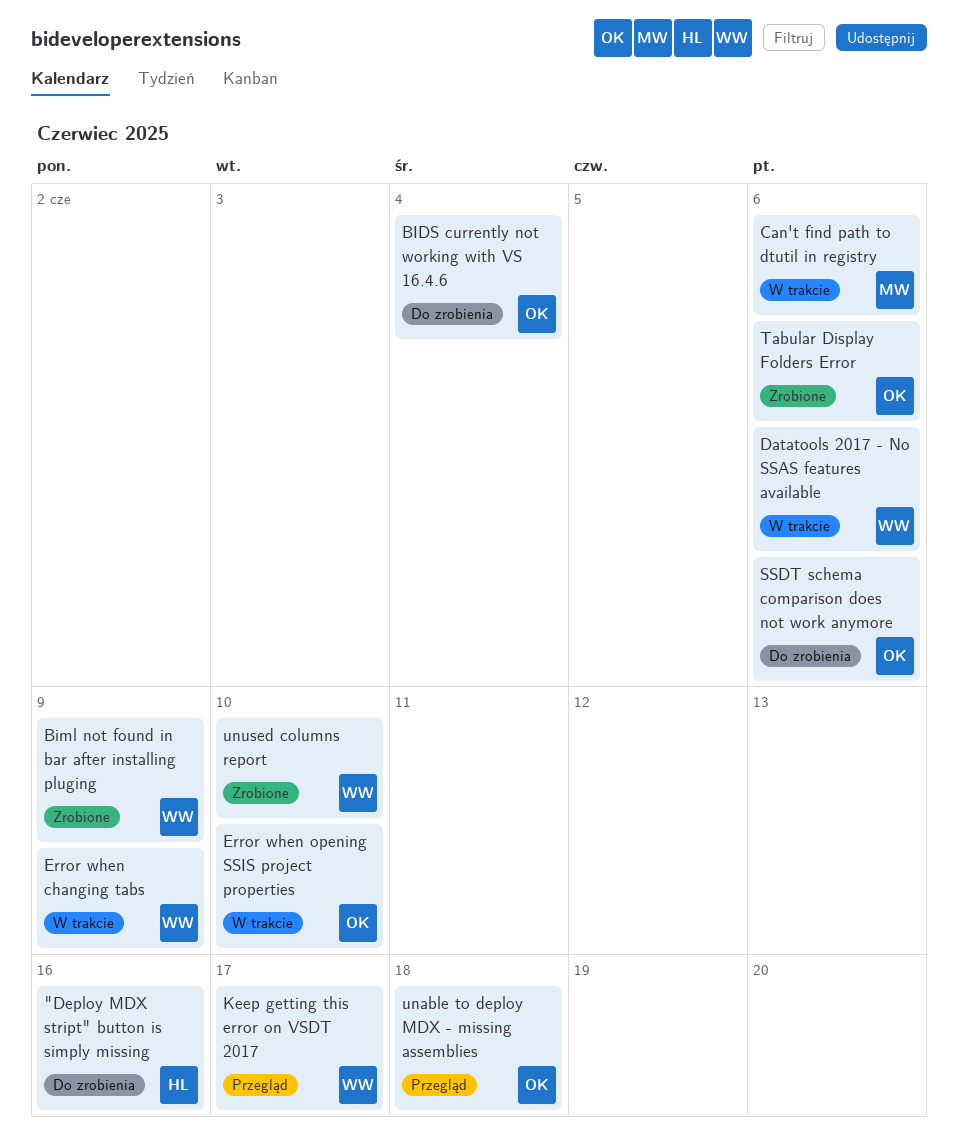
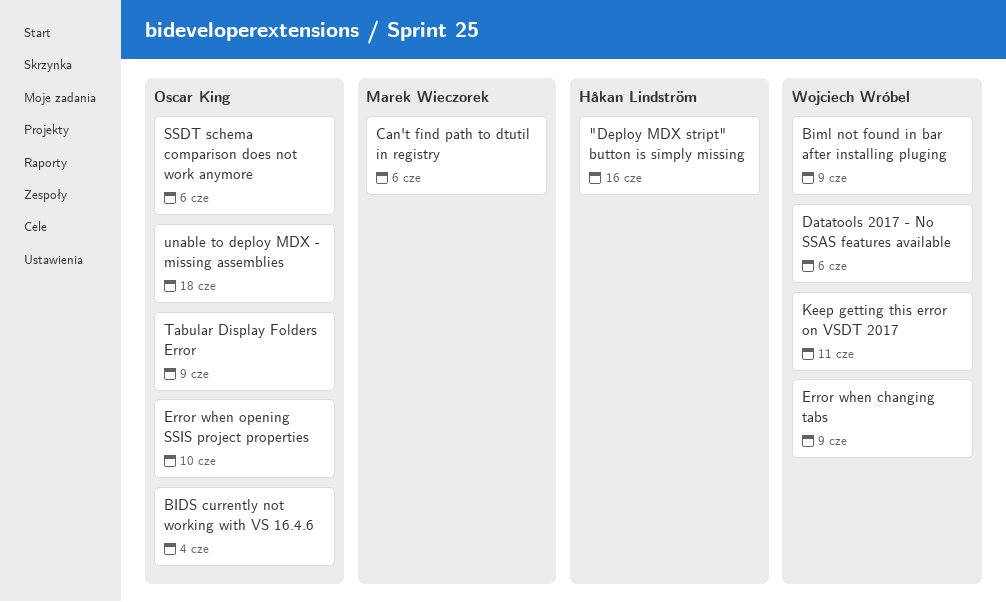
Keep getting this error on VSDT 2017, due: Jun 17 -> Jun 11
Tabular Display Folders Error, due: Jun 6 -> Jun 9
unused columns report: present -> none

